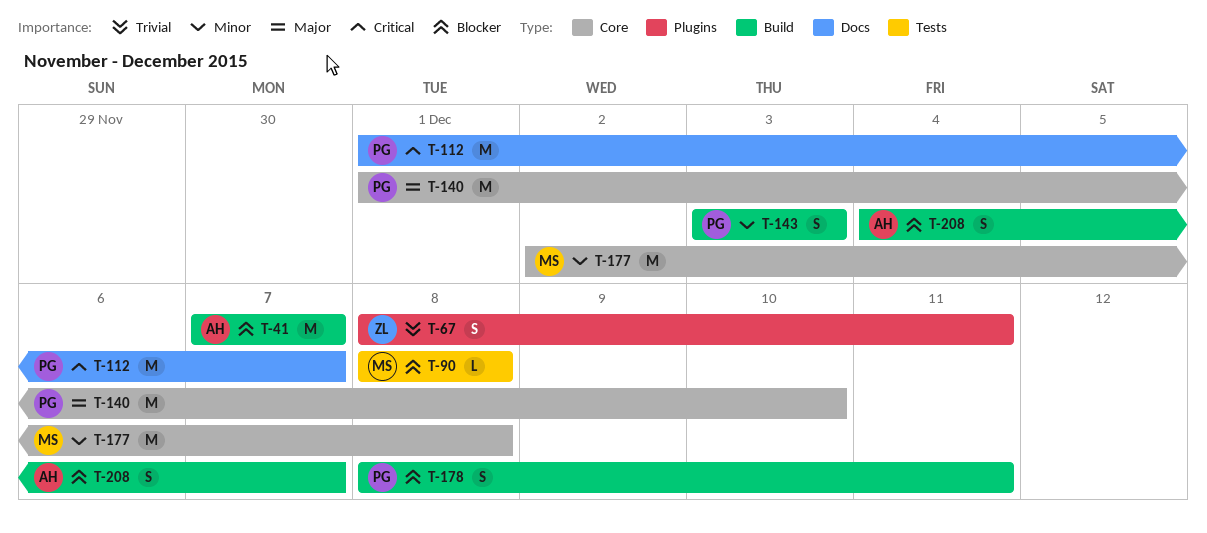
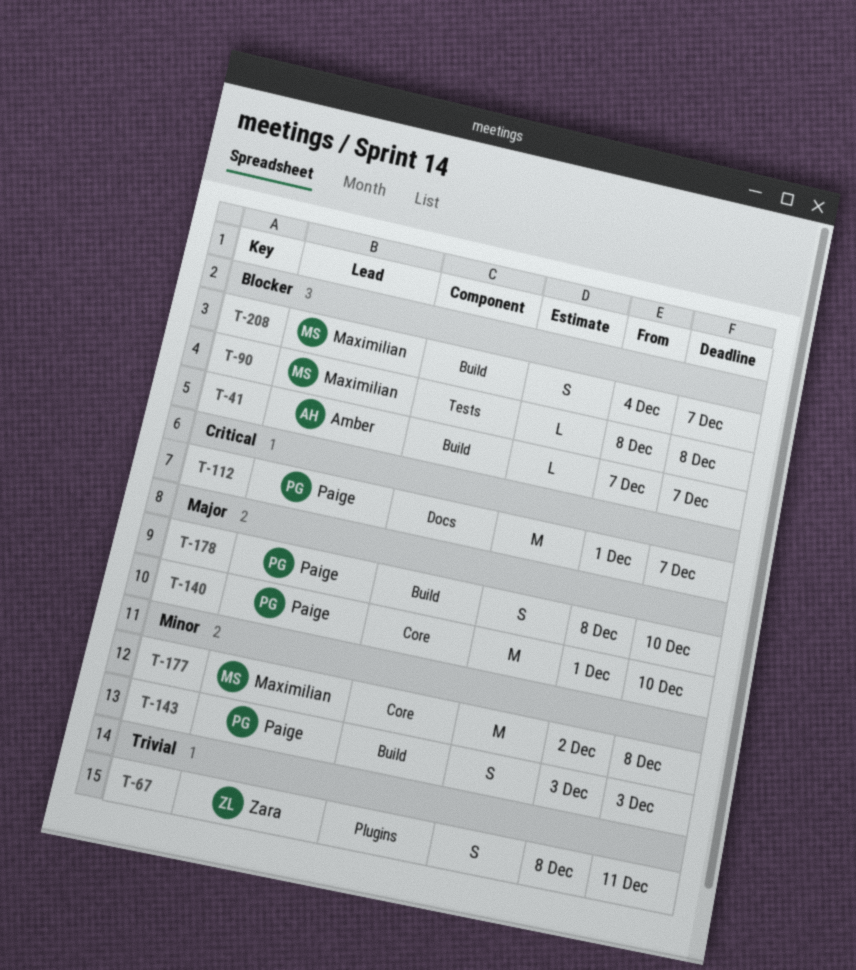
T-41, estimate: M -> L
T-178, priority: Blocker -> Major
T-178, due: Dec 11 -> Dec 10
T-208, owner: Amber -> Maximilian

